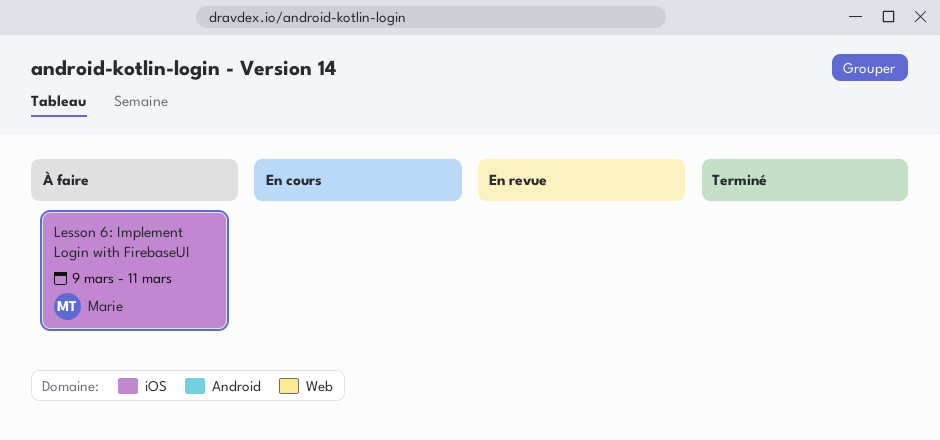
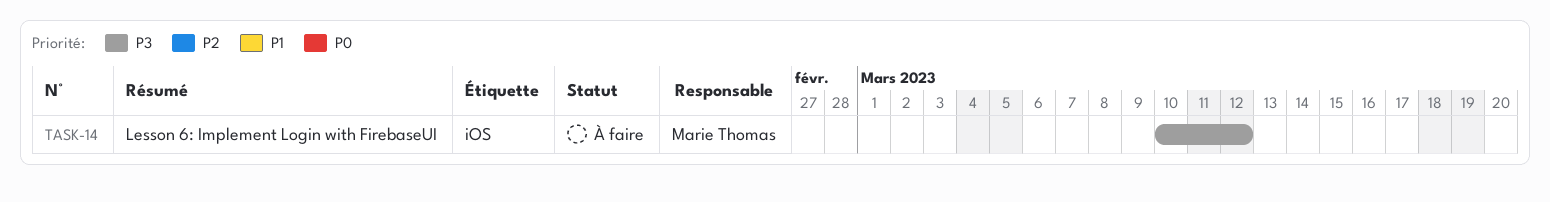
Lesson 6: Implement Login with FirebaseUI, start: Mar 9 -> Mar 10
Lesson 6: Implement Login with FirebaseUI, due: Mar 11 -> Mar 12

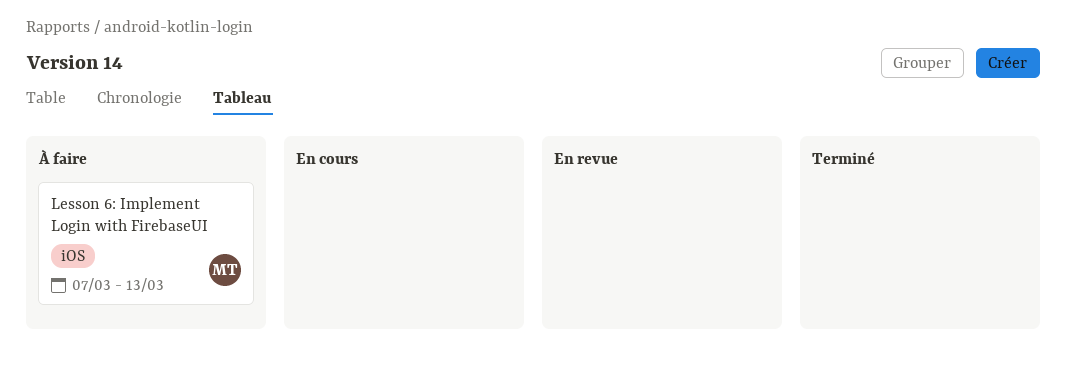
Lesson 6: Implement Login with FirebaseUI, start: Mar 10 -> Mar 7
Lesson 6: Implement Login with FirebaseUI, due: Mar 12 -> Mar 13

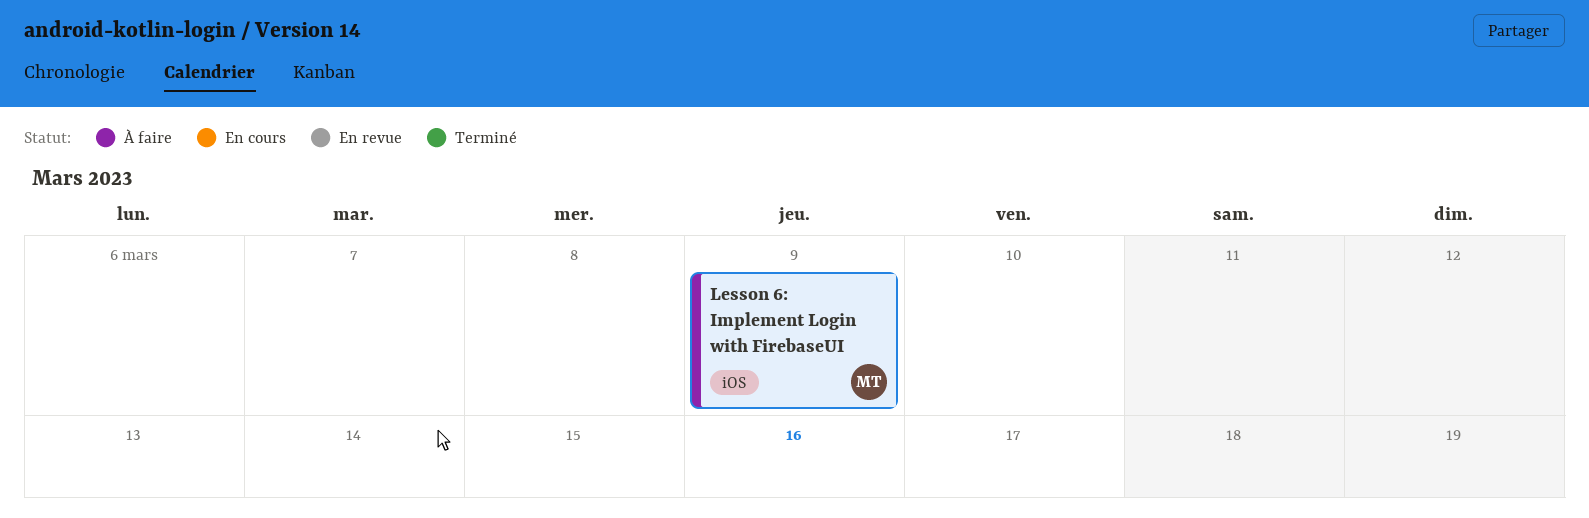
Lesson 6: Implement Login with FirebaseUI, due: Mar 13 -> Mar 9

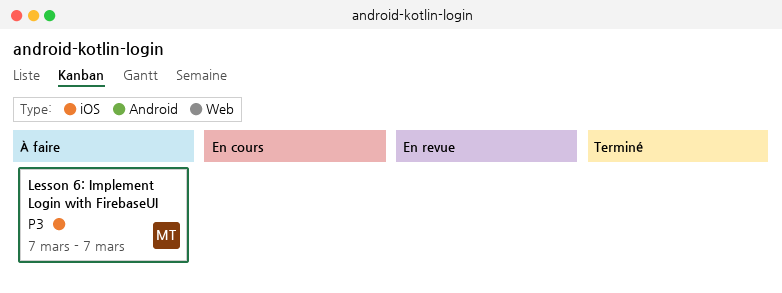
Lesson 6: Implement Login with FirebaseUI, due: Mar 9 -> Mar 7

